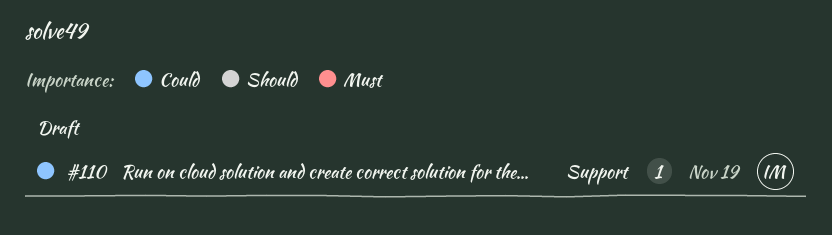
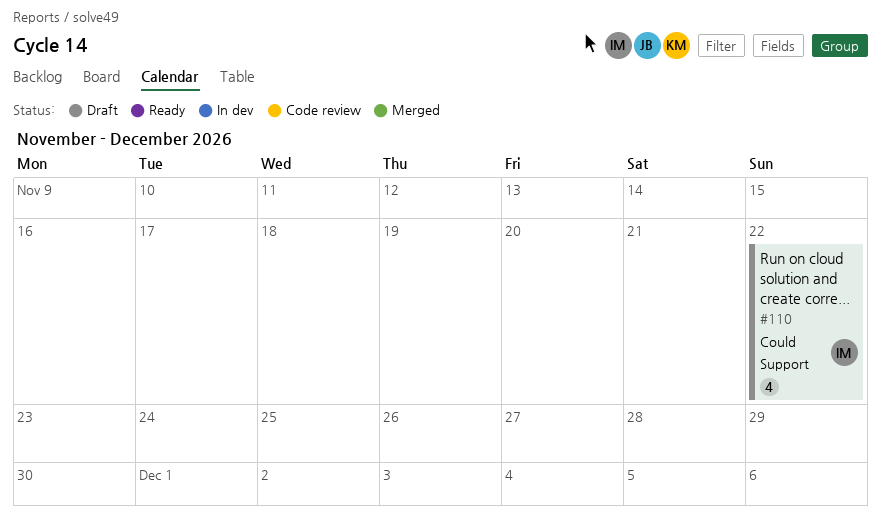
#110, estimate: 1 -> 4
#110, due: Nov 19 -> Nov 22

